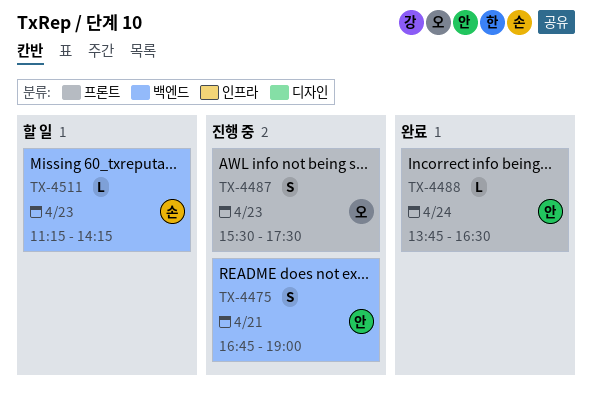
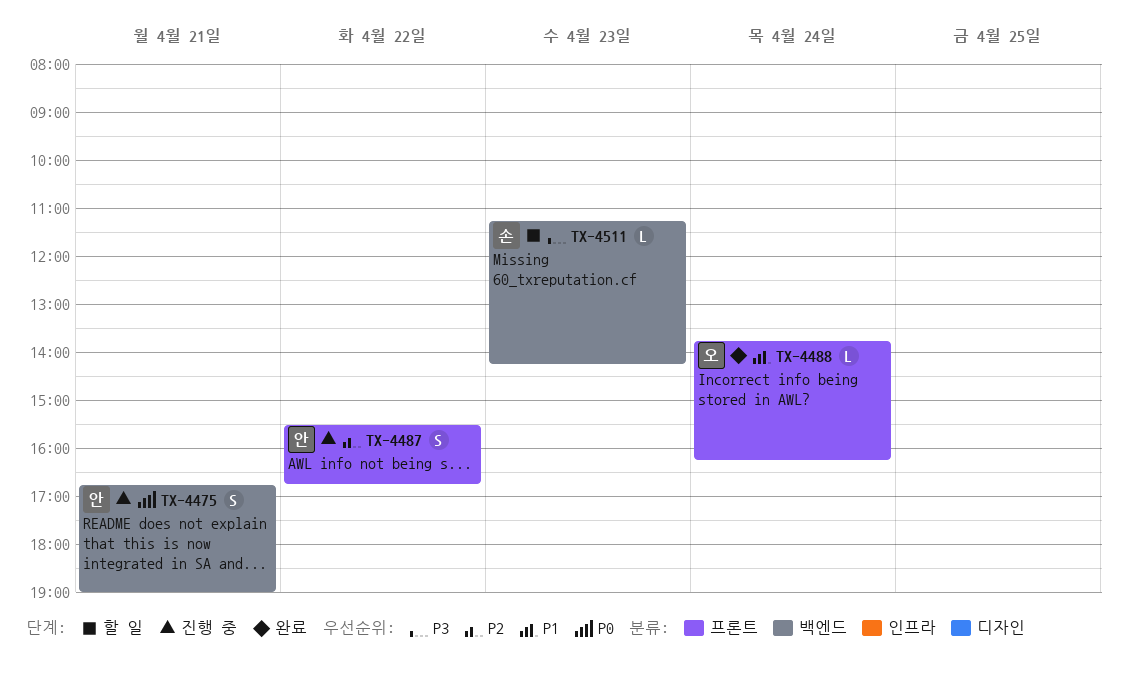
TX-4487, owner: 오 -> 안
TX-4487, day: Apr 23 -> Apr 22
TX-4487, ends: 17:30 -> 16:45
TX-4488, owner: 안 -> 오
TX-4488, ends: 16:30 -> 16:15

